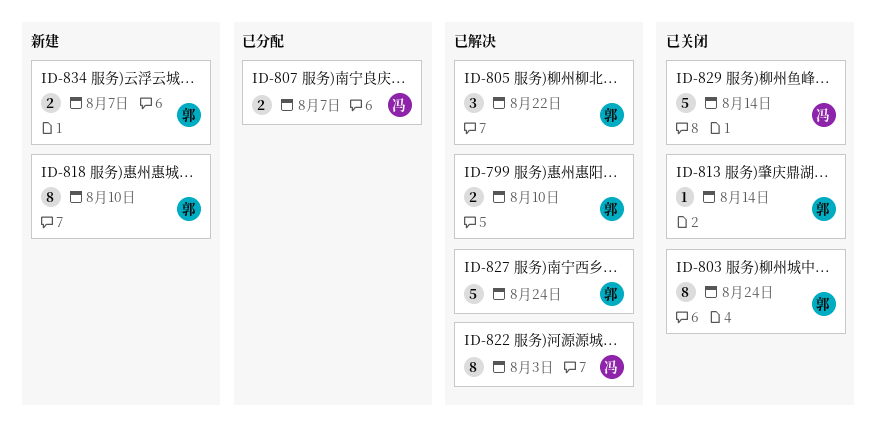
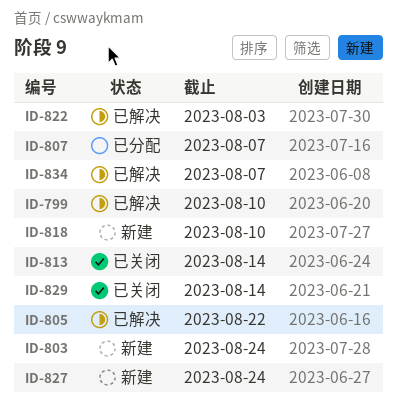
ID-803, status: 已关闭 -> 新建
ID-827, status: 已解决 -> 新建
ID-834, status: 新建 -> 已解决

